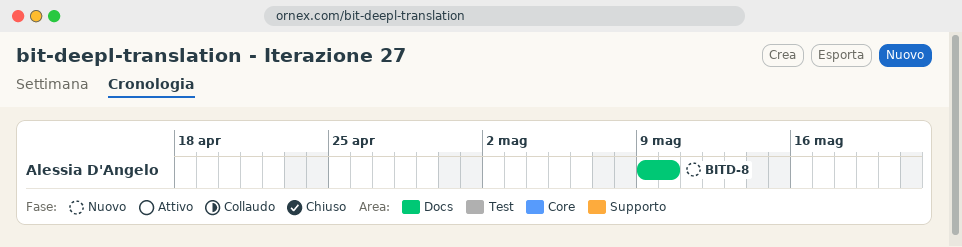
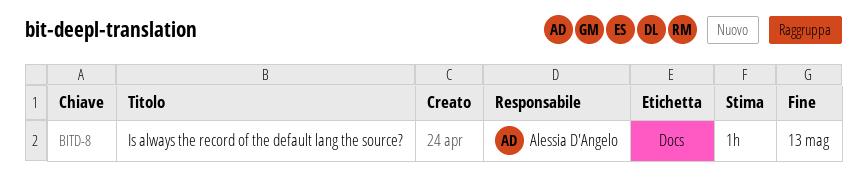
BITD-8, due: May 10 -> May 13

